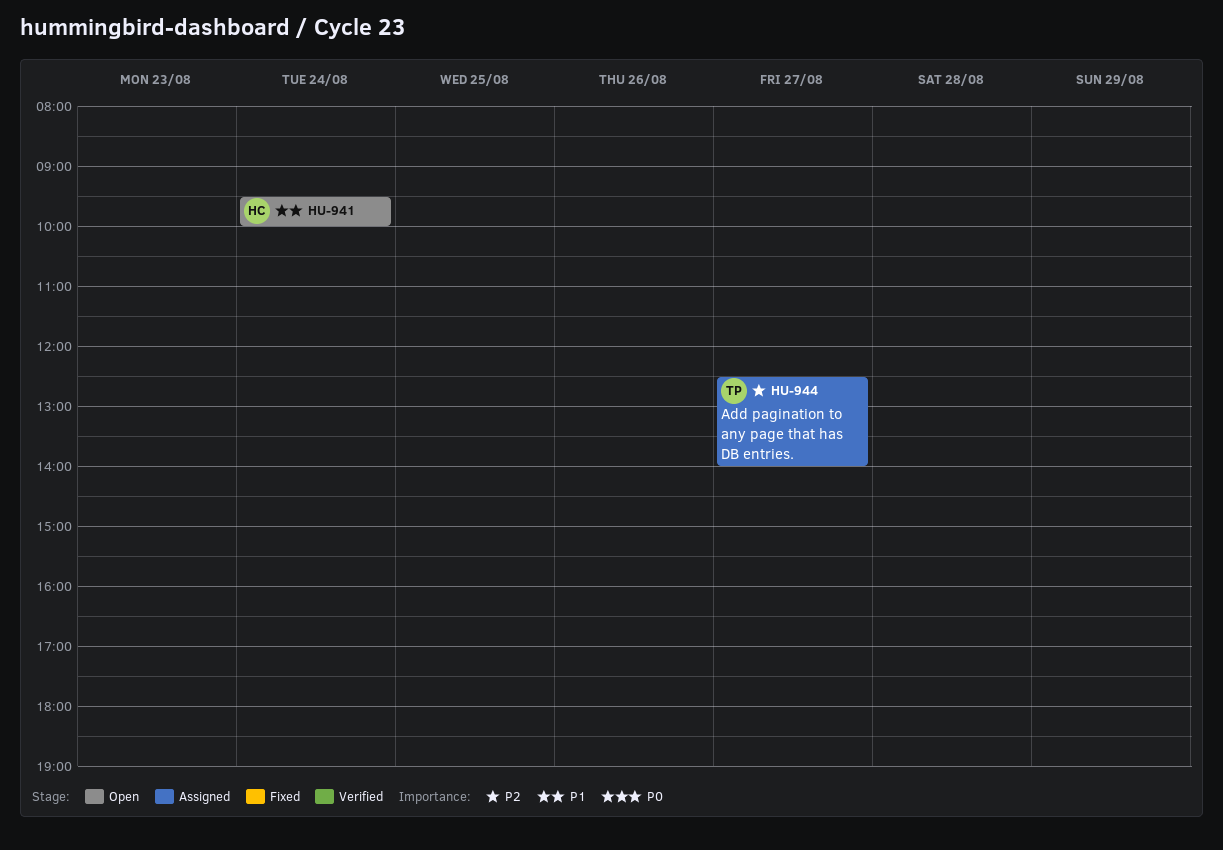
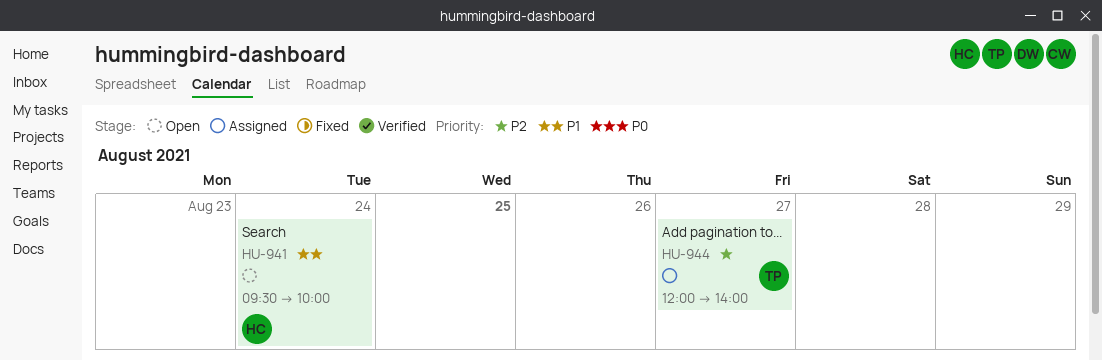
HU-944, begins: 12:30 -> 12:00

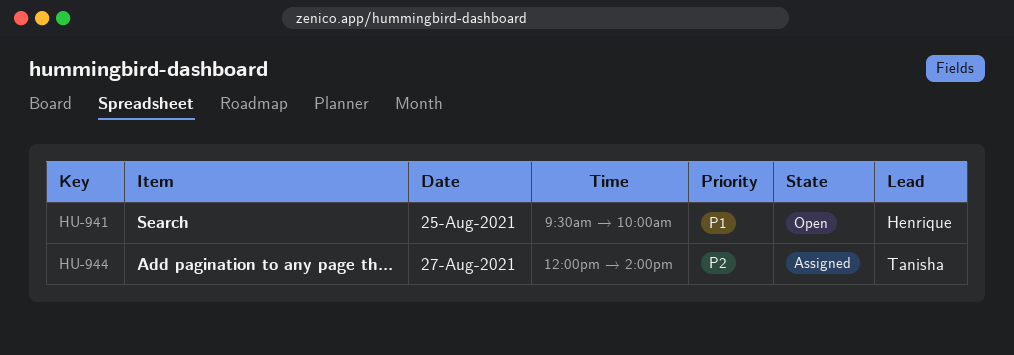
HU-941, day: Aug 24 -> Aug 25

